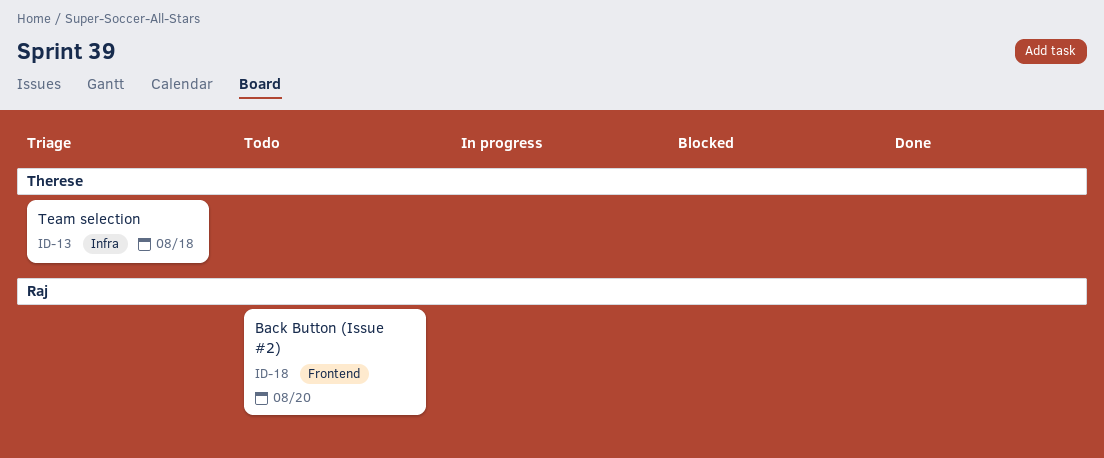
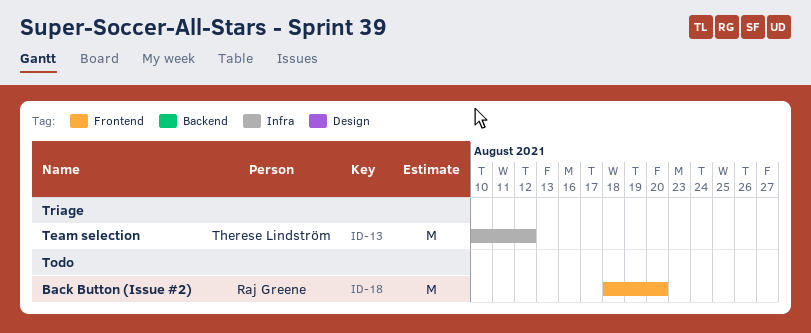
ID-13, due: Aug 18 -> Aug 12

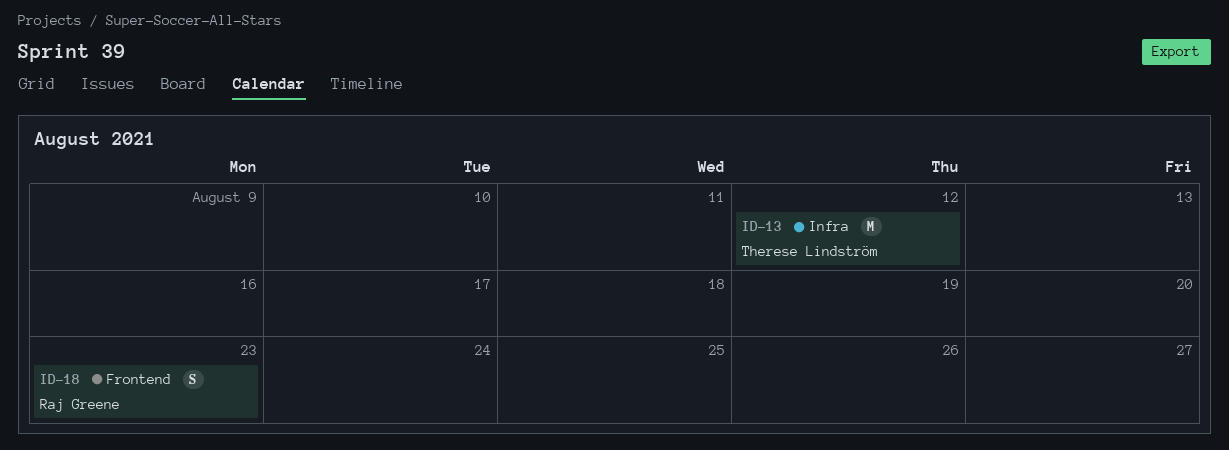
ID-18, estimate: M -> S
ID-18, due: Aug 20 -> Aug 23

